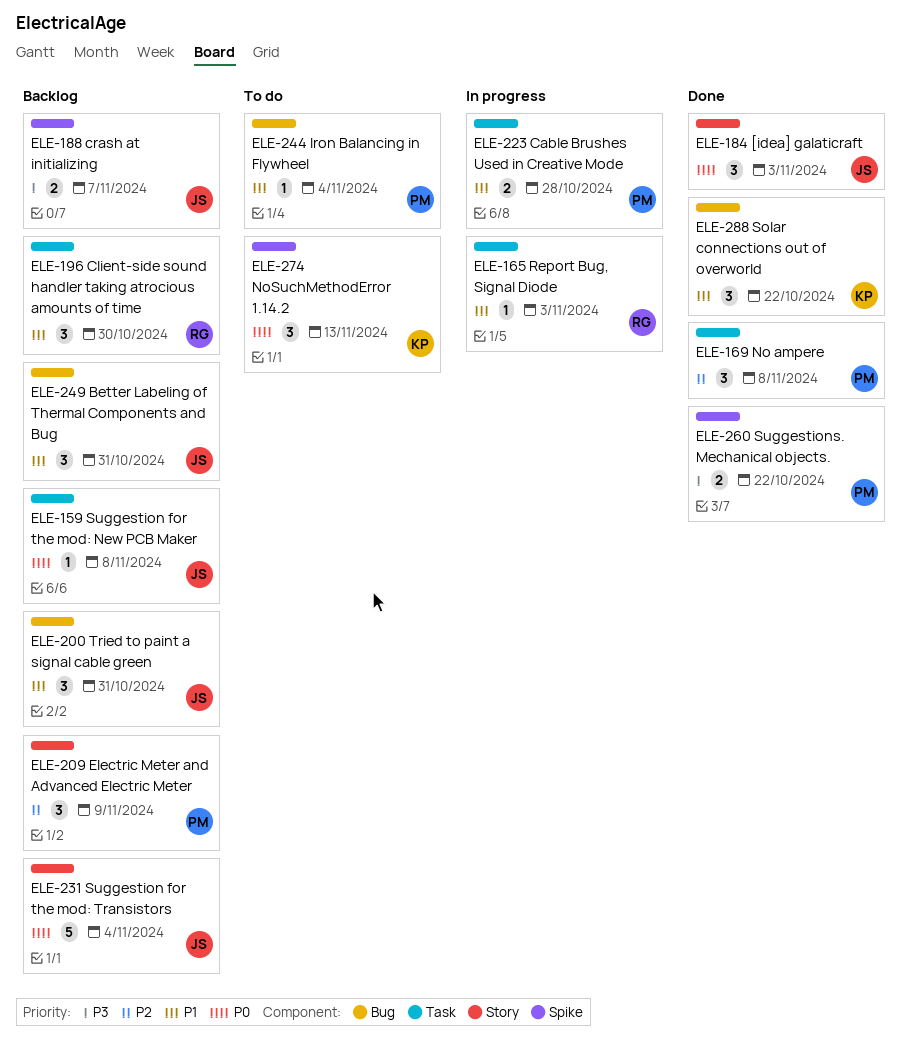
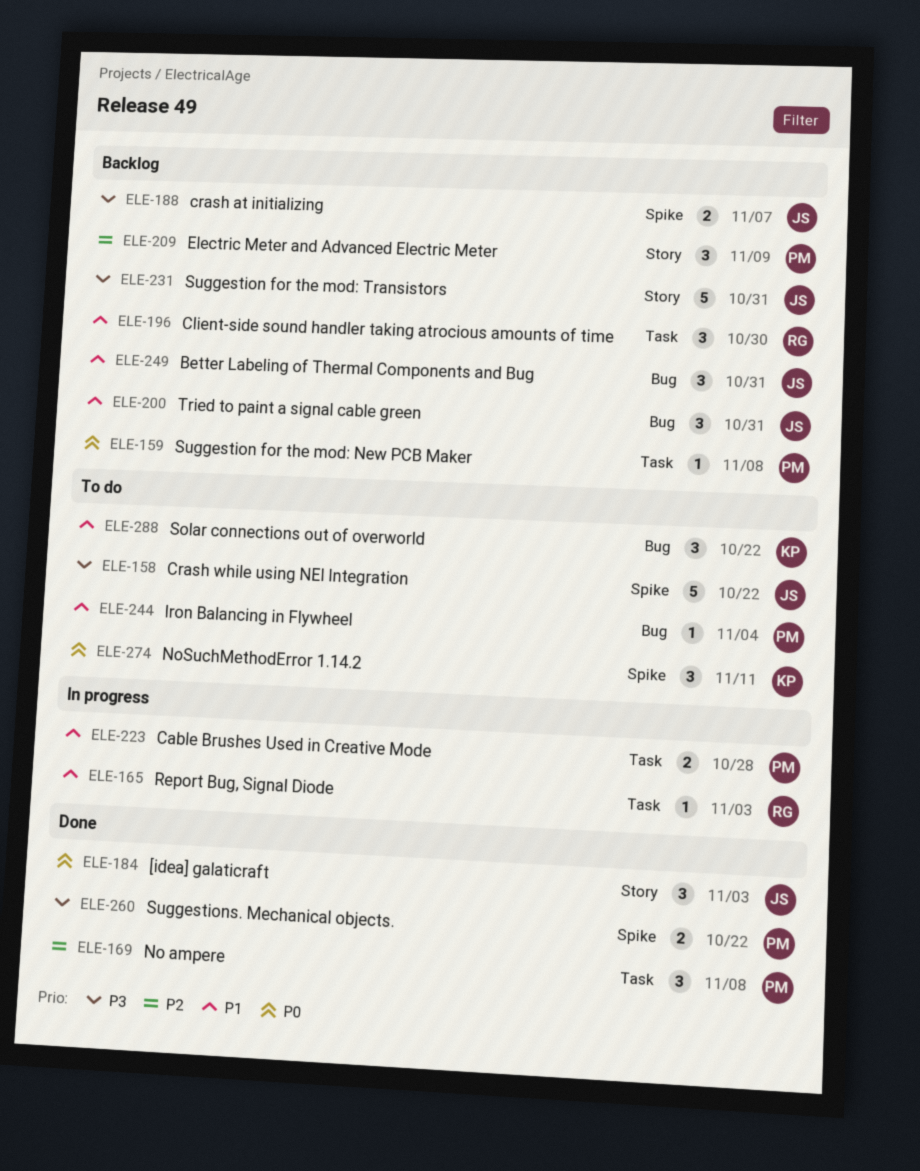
ELE-158: none -> present
ELE-159, owner: JS -> PM
ELE-231, priority: P0 -> P3
ELE-231, due: Nov 4 -> Oct 31
ELE-274, due: Nov 13 -> Nov 11
ELE-288, status: Done -> To do

